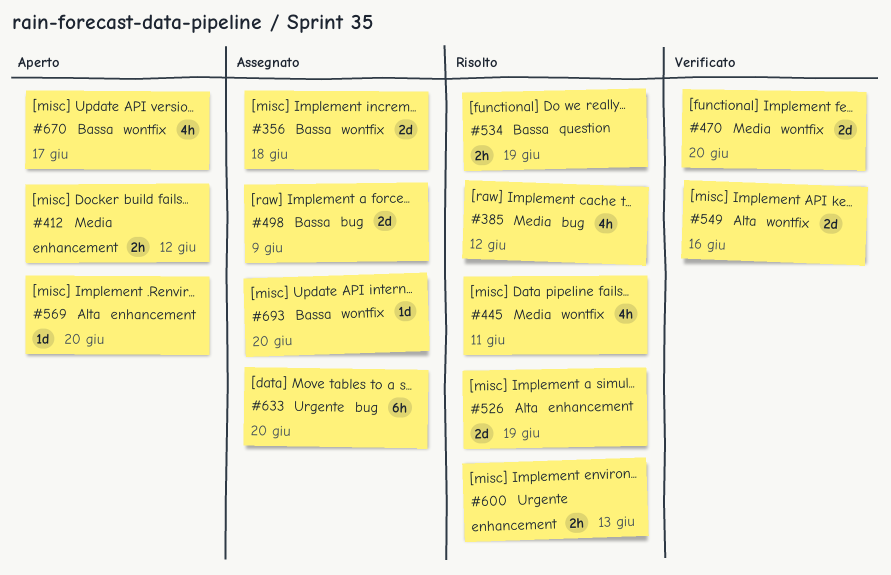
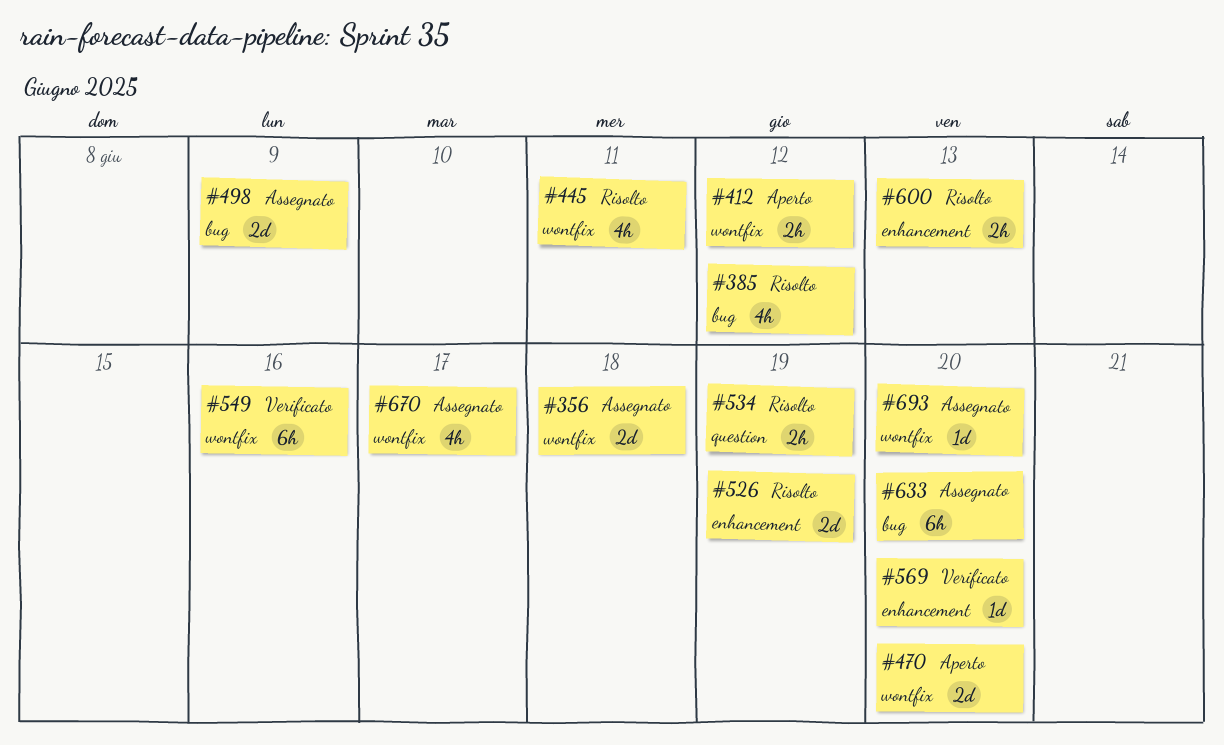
#412, label: enhancement -> wontfix
#470, status: Verificato -> Aperto
#549, estimate: 2d -> 6h
#569, status: Aperto -> Verificato
#670, status: Aperto -> Assegnato

